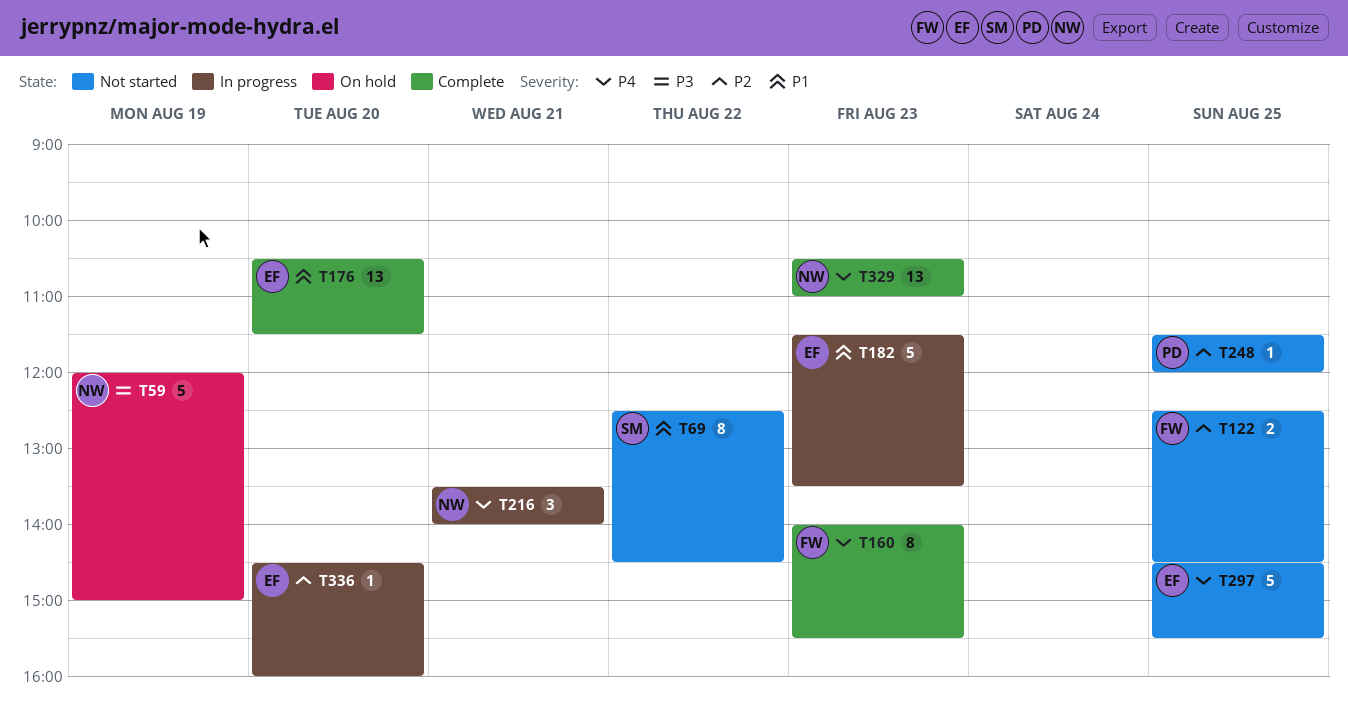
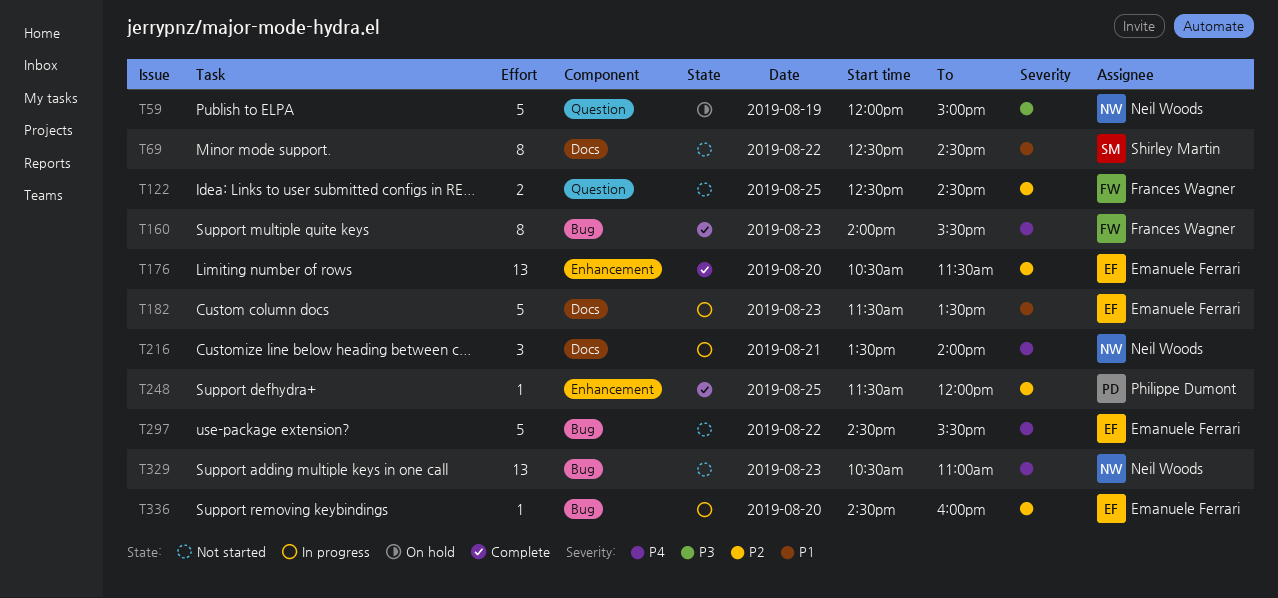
T176, priority: P1 -> P2
T248, status: Not started -> Complete
T297, day: Aug 25 -> Aug 22
T329, status: Complete -> Not started

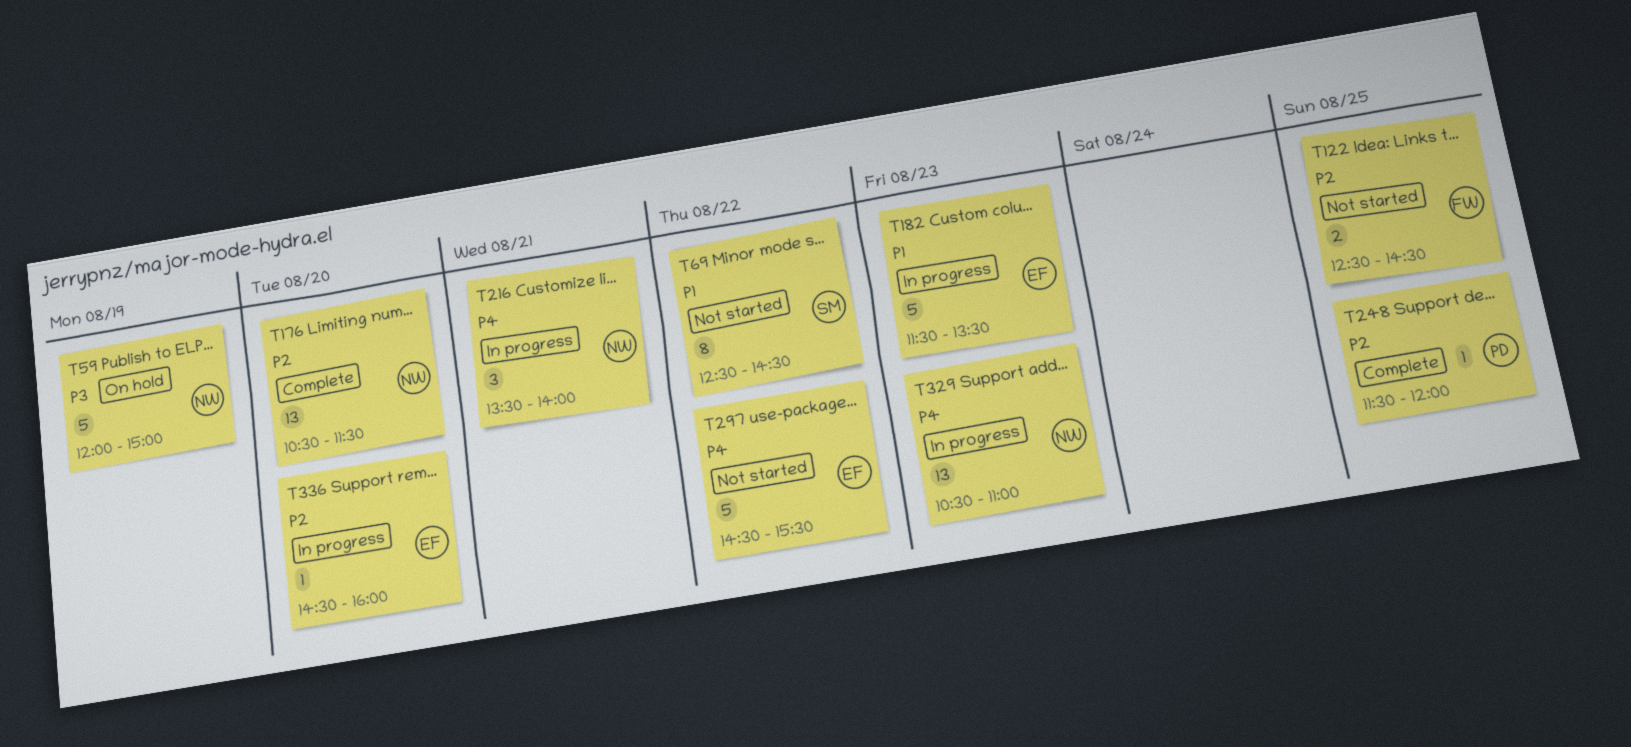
T160: present -> none
T176, owner: Emanuele Ferrari -> Neil Woods
T329, status: Not started -> In progress

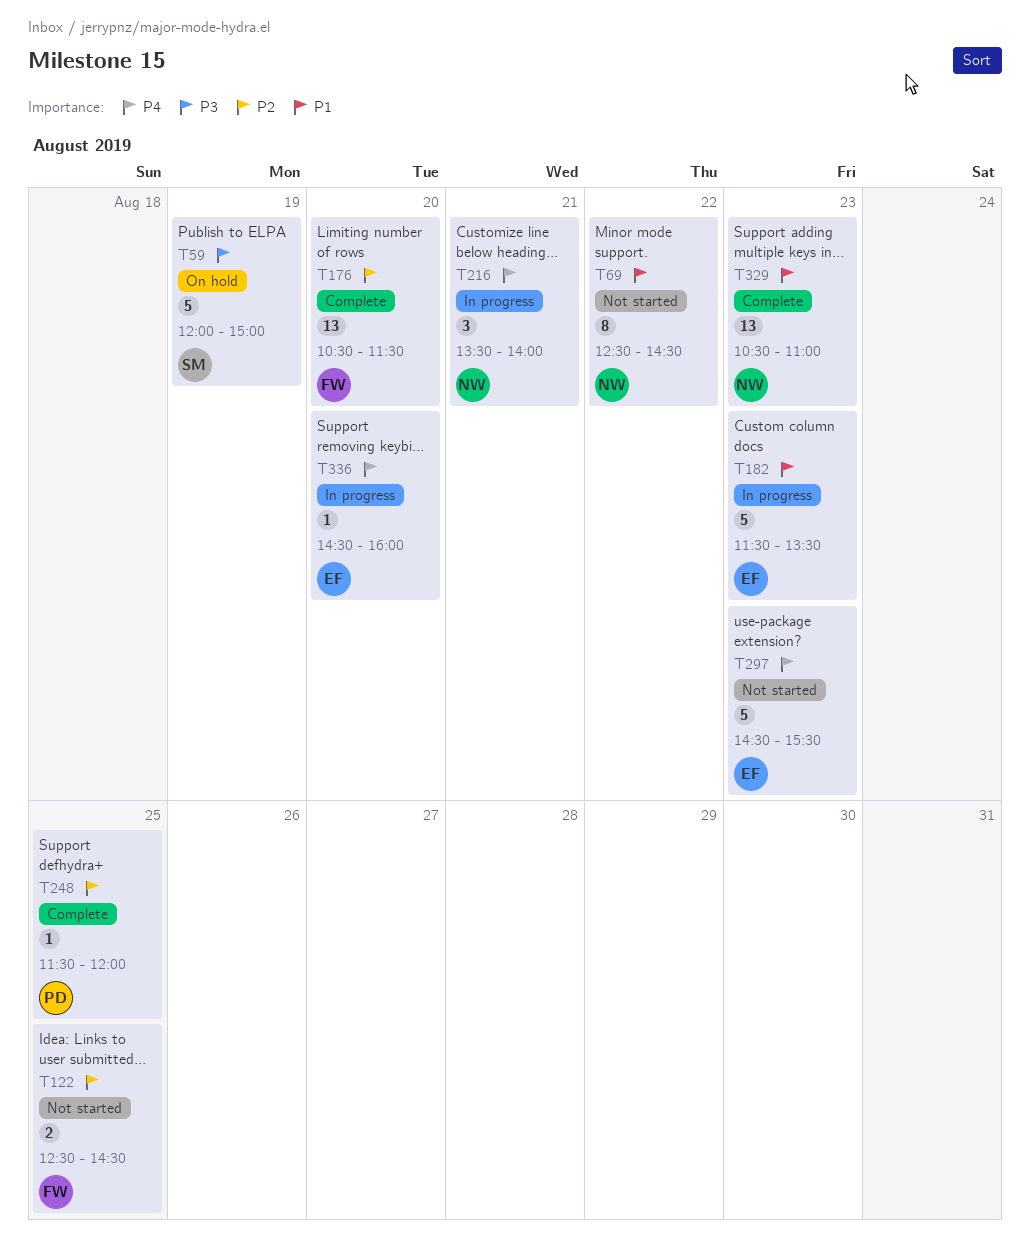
T59, owner: NW -> SM
T69, owner: SM -> NW
T176, owner: NW -> FW
T297, day: Aug 22 -> Aug 23
T329, status: In progress -> Complete
T329, priority: P4 -> P1
T336, priority: P2 -> P4

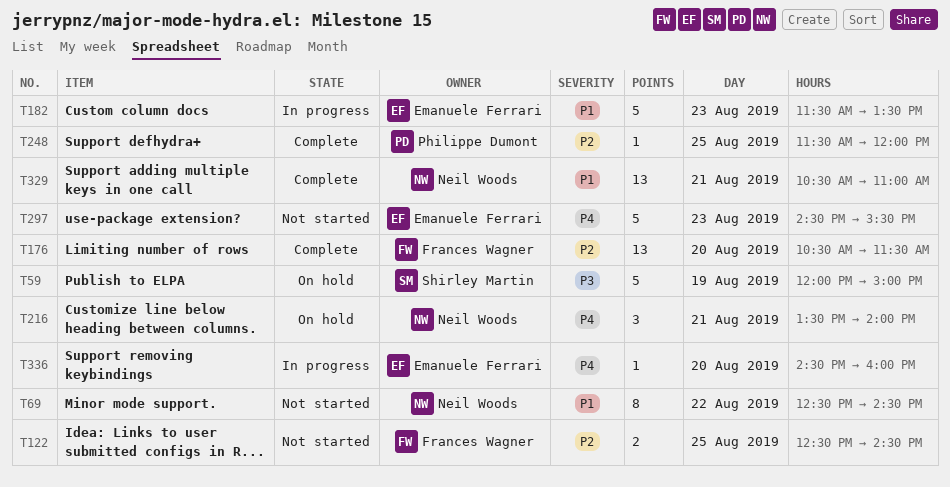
T216, status: In progress -> On hold
T329, day: Aug 23 -> Aug 21

